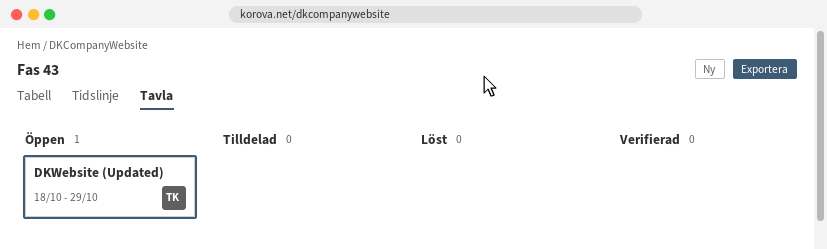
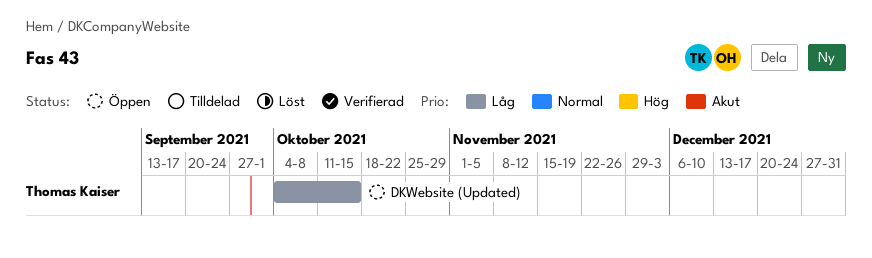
DKWebsite (Updated), start: Oct 18 -> Oct 4
DKWebsite (Updated), due: Oct 29 -> Oct 15

